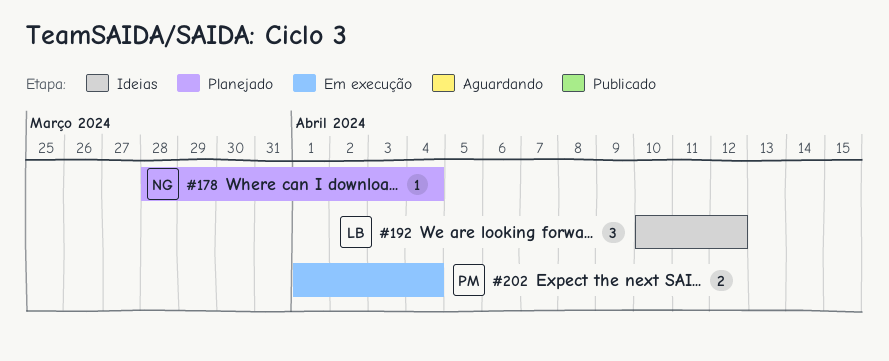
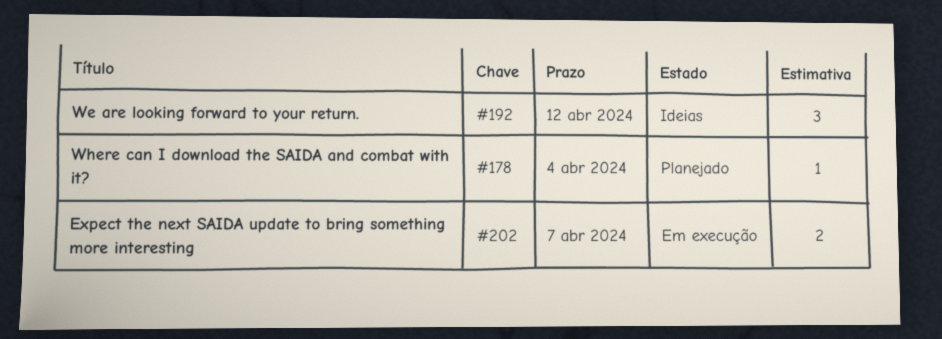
#202, due: Apr 4 -> Apr 7

